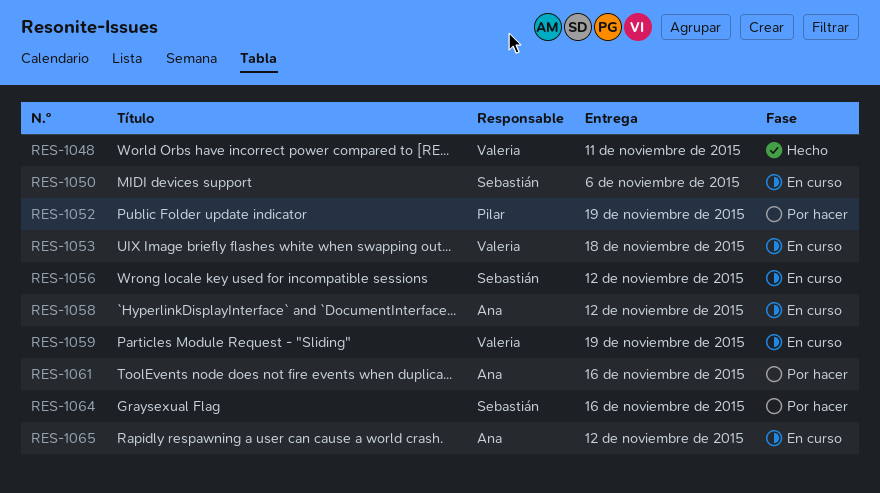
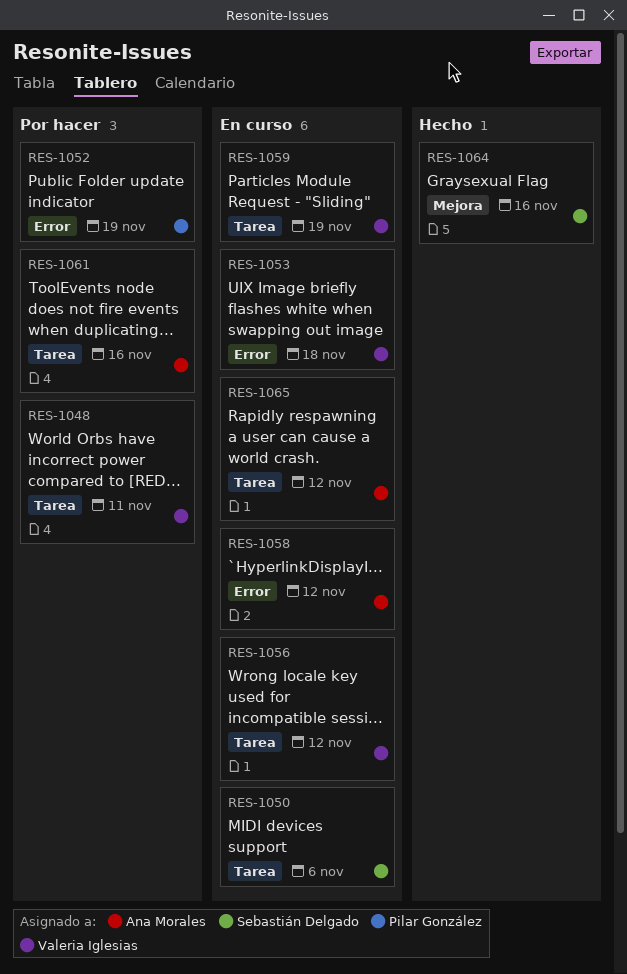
RES-1048, status: Hecho -> Por hacer
RES-1056, owner: Sebastián Delgado -> Valeria Iglesias
RES-1064, status: Por hacer -> Hecho

